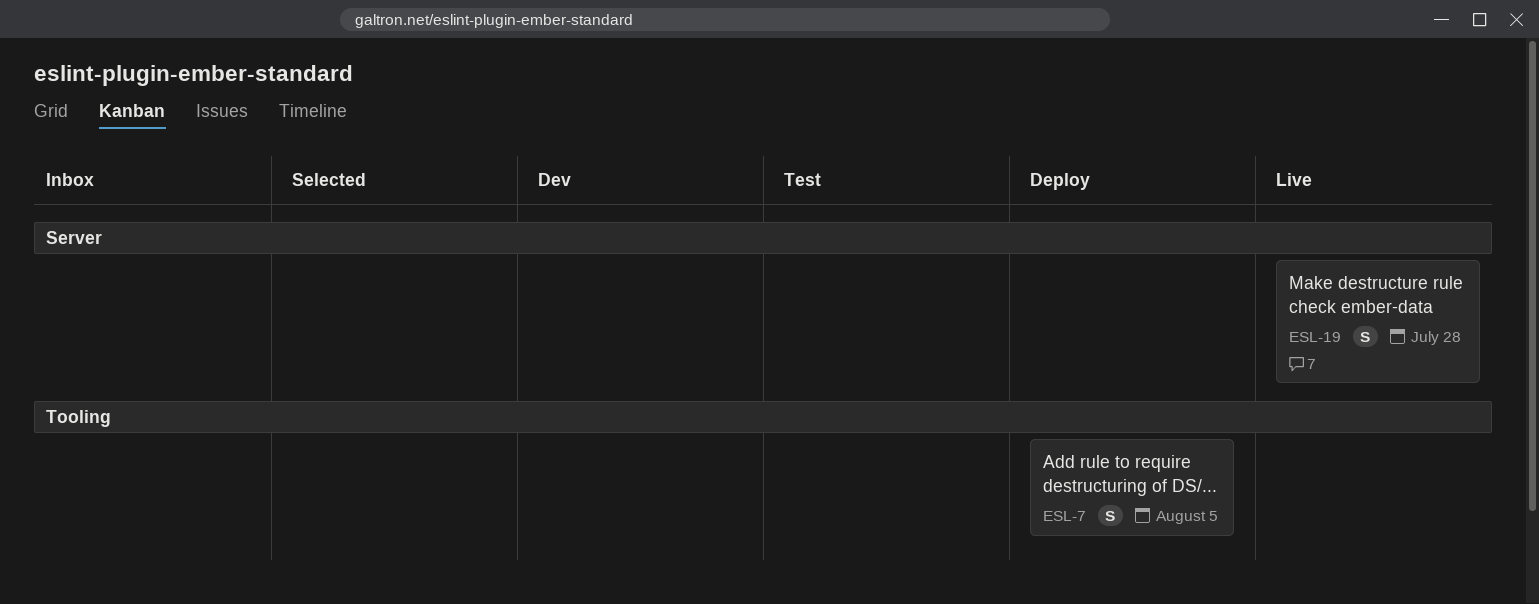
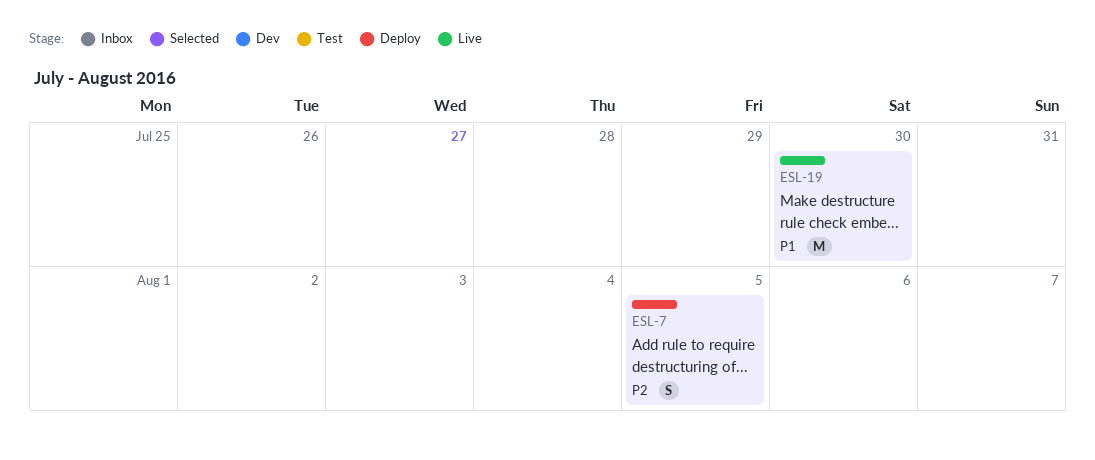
ESL-19, estimate: S -> M
ESL-19, due: Jul 28 -> Jul 30

